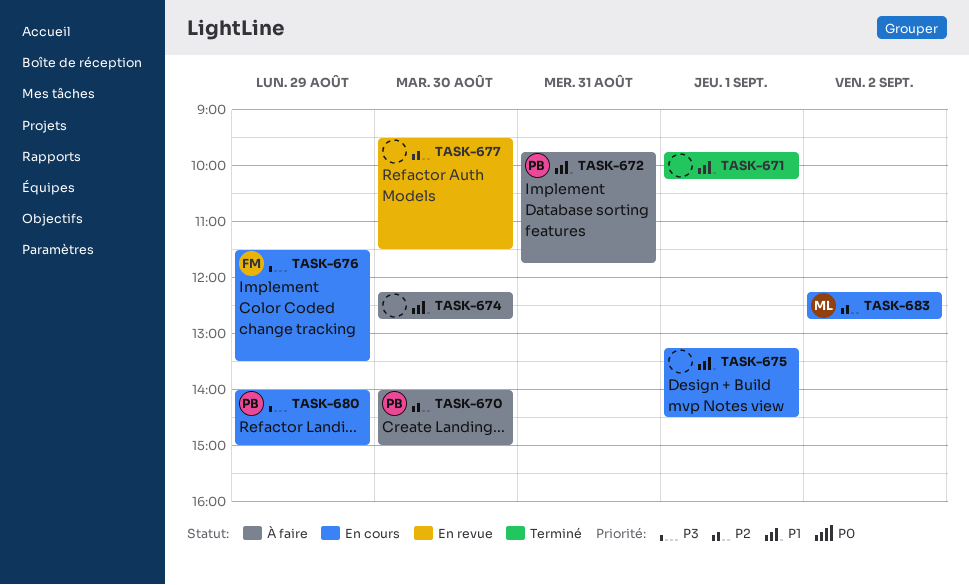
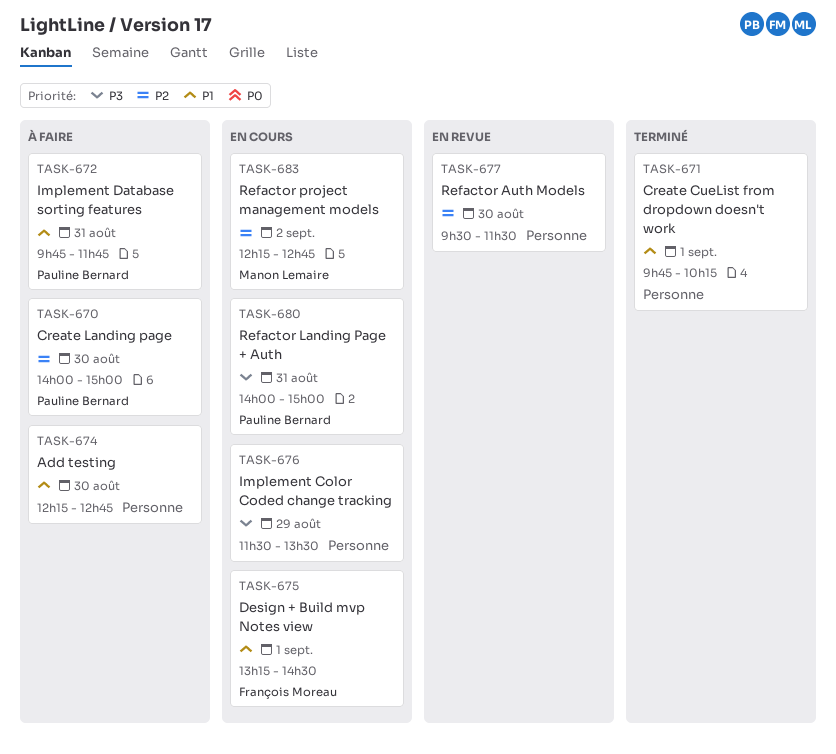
TASK-675, owner: none -> François Moreau
TASK-676, owner: François Moreau -> none
TASK-680, day: Aug 29 -> Aug 31

